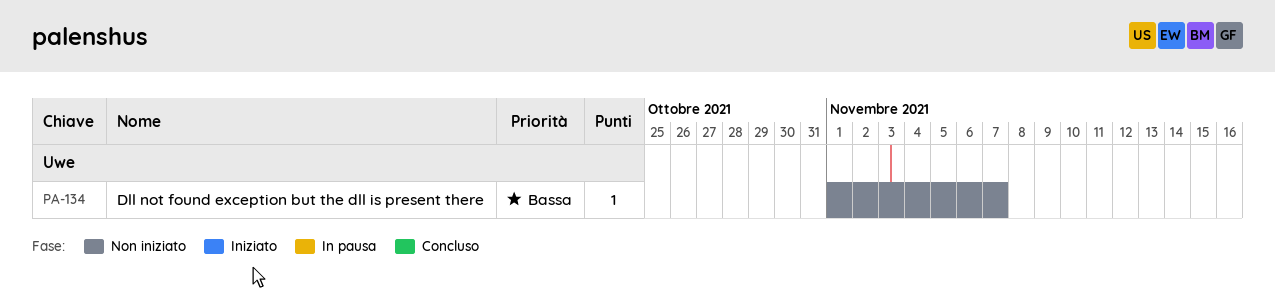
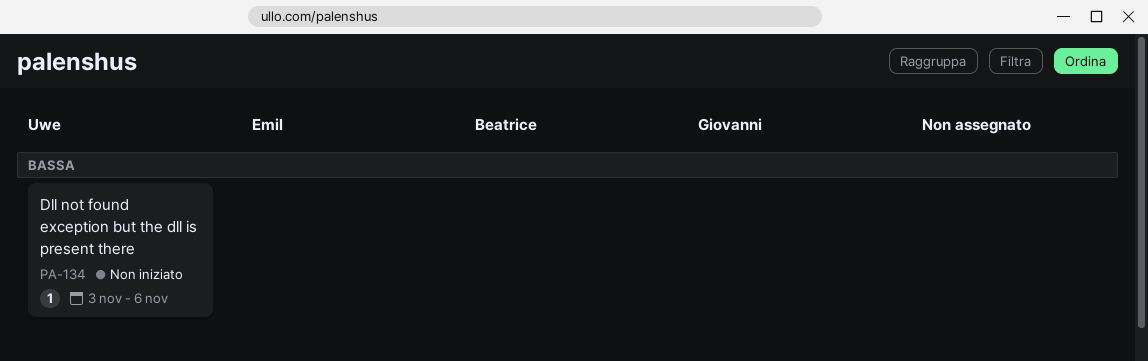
PA-134, start: Nov 1 -> Nov 3
PA-134, due: Nov 7 -> Nov 6

